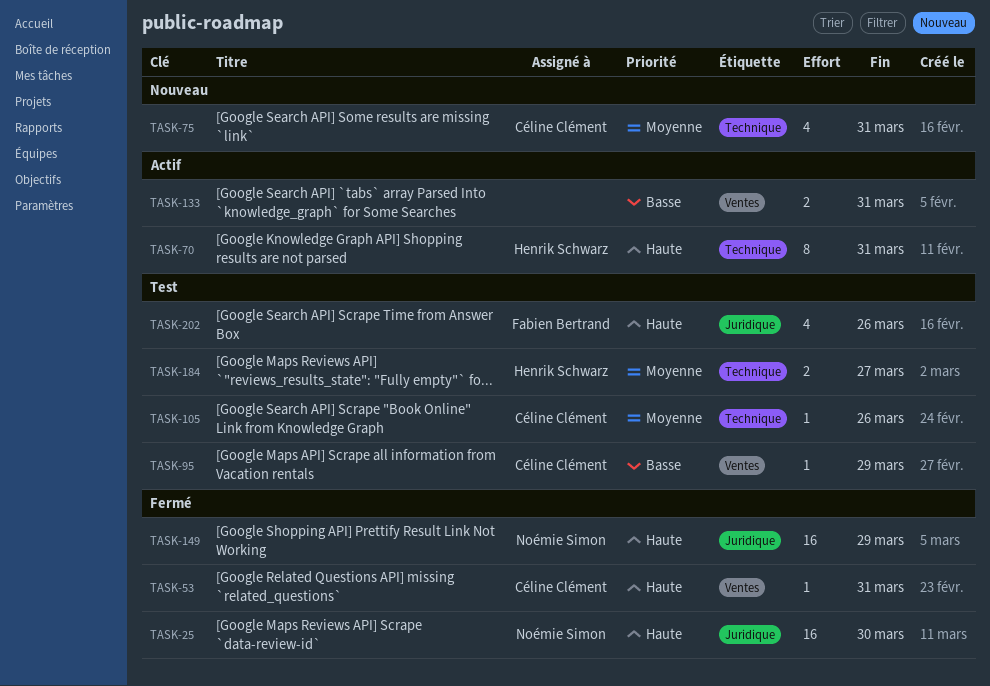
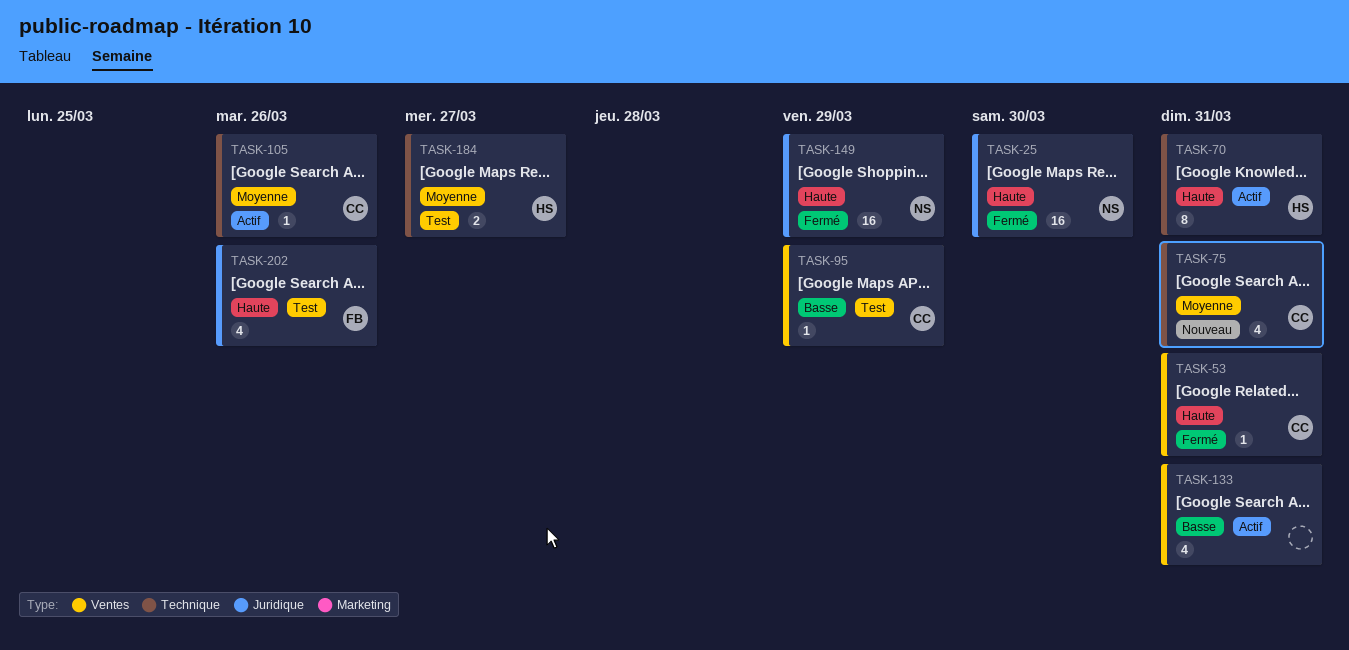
TASK-105, status: Test -> Actif
TASK-133, estimate: 2 -> 4

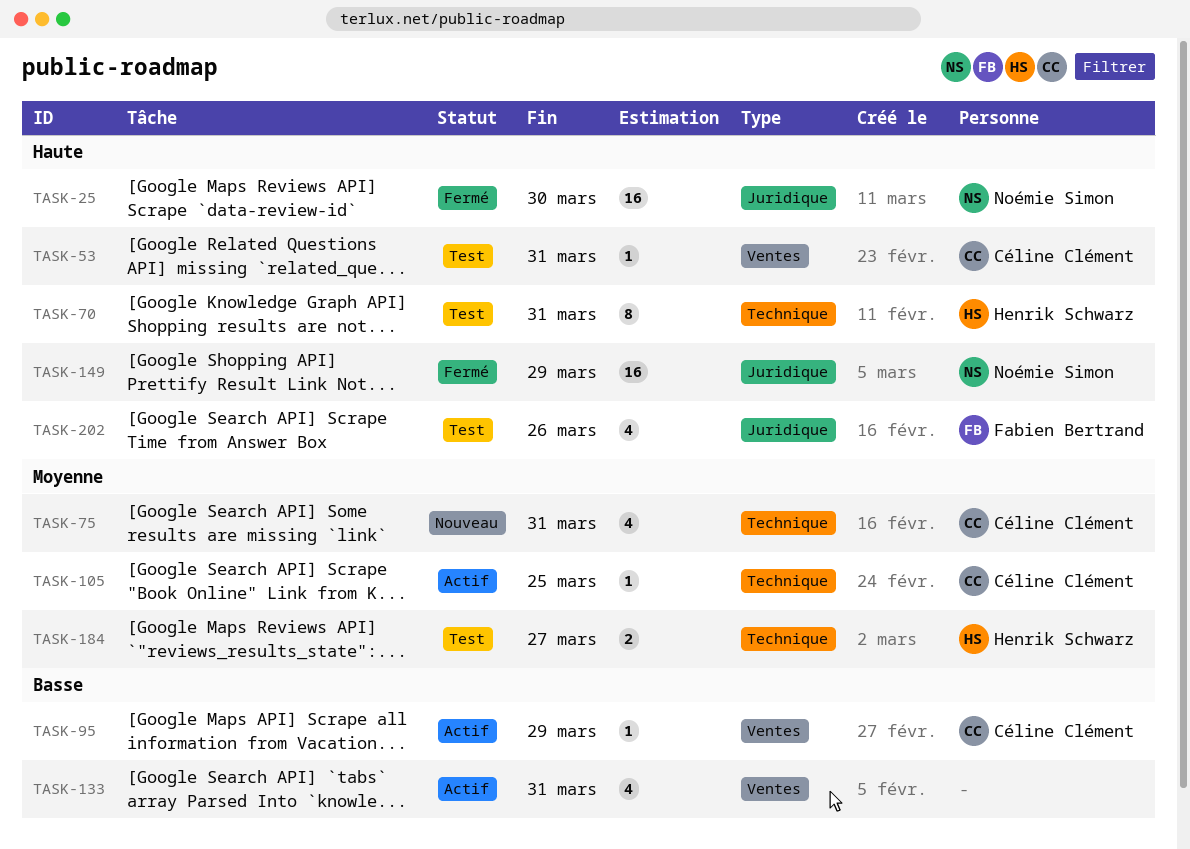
TASK-53, status: Fermé -> Test
TASK-70, status: Actif -> Test
TASK-95, status: Test -> Actif
TASK-105, due: Mar 26 -> Mar 25

